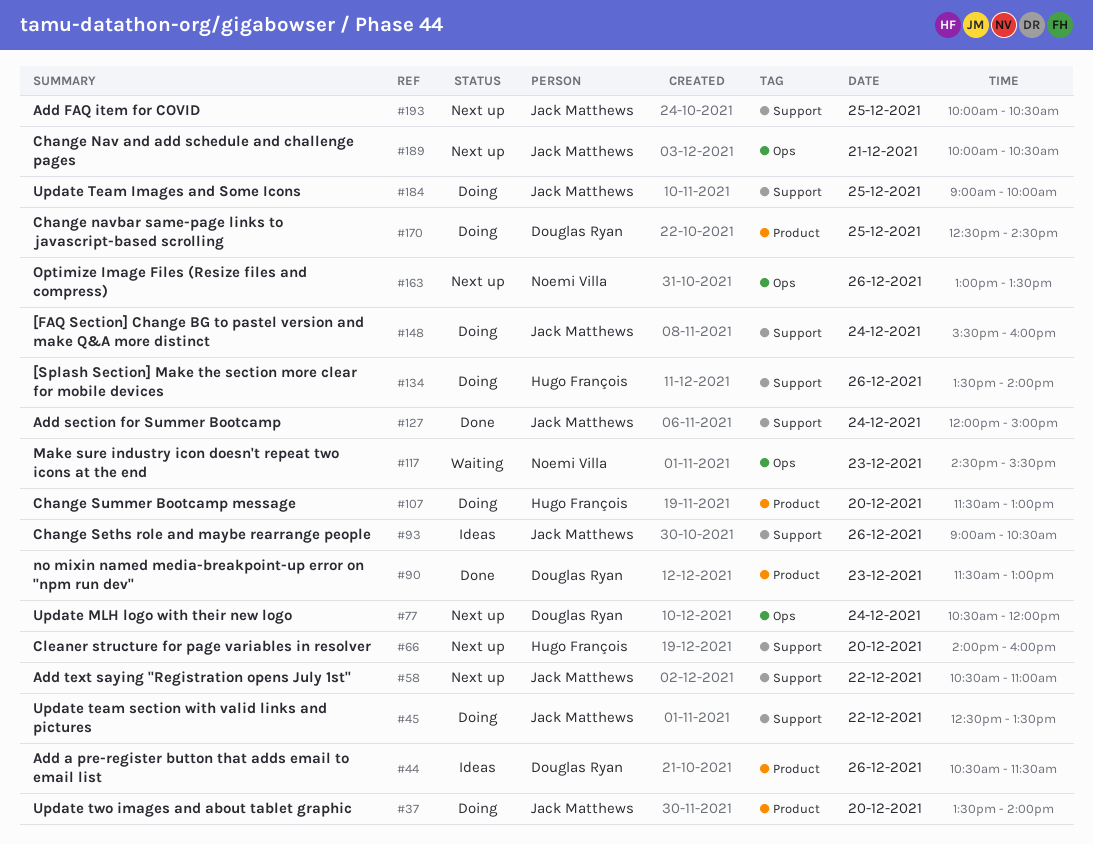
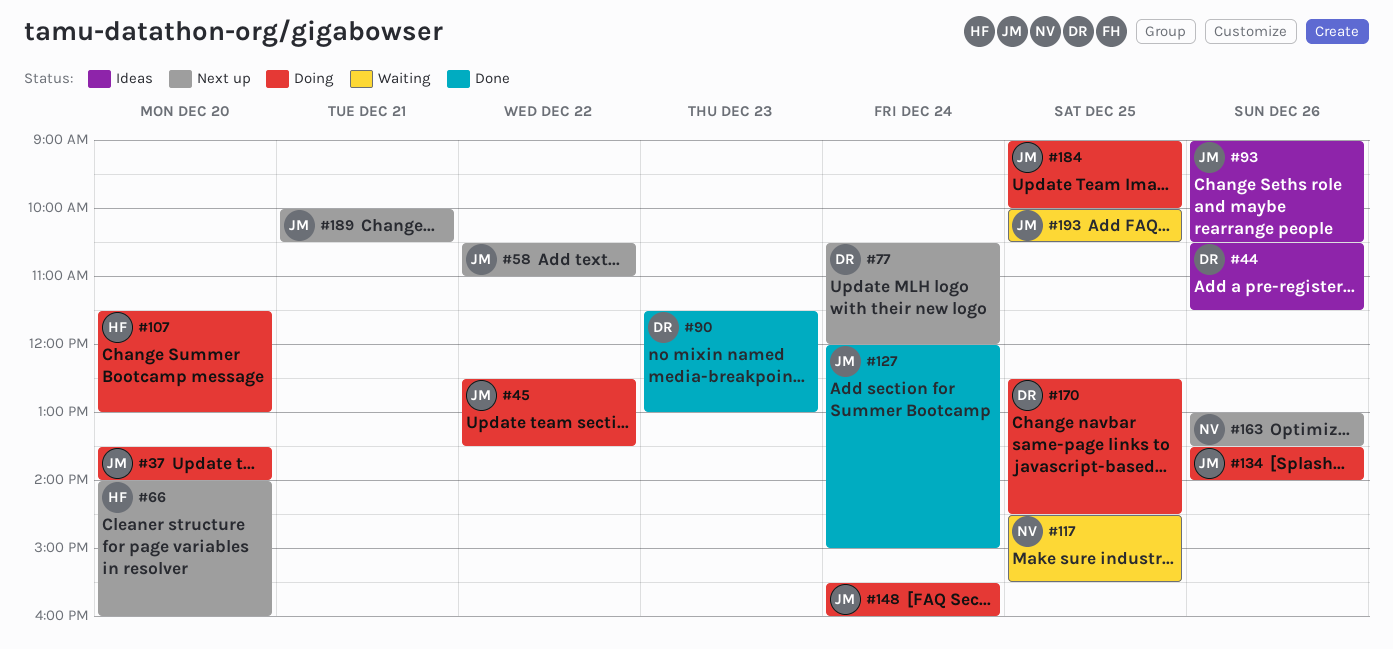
#117, day: Dec 23 -> Dec 25
#134, owner: Hugo François -> Jack Matthews
#193, status: Next up -> Waiting

